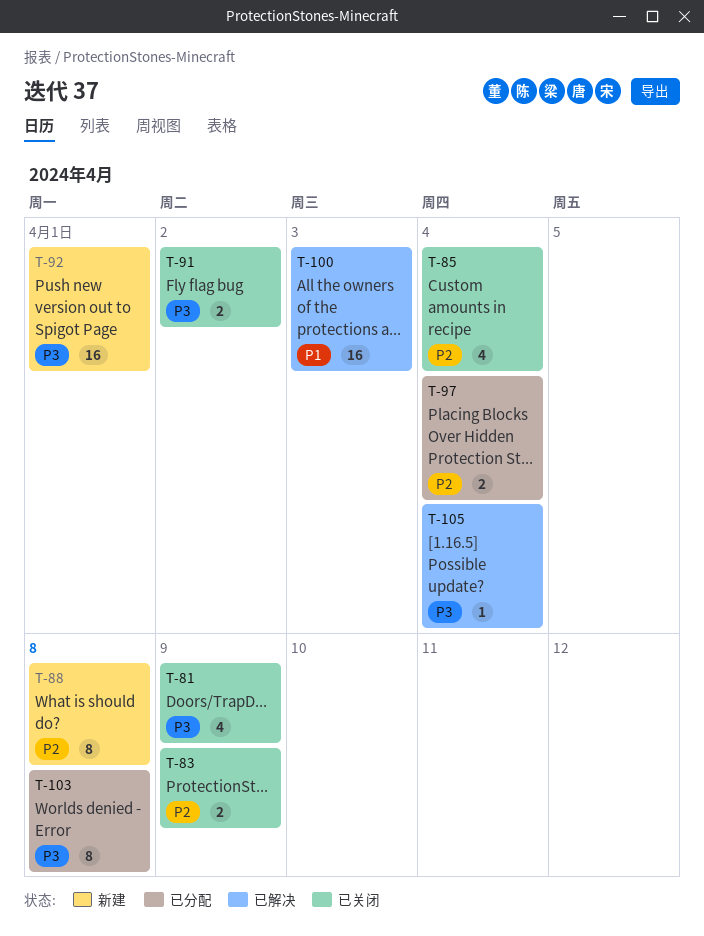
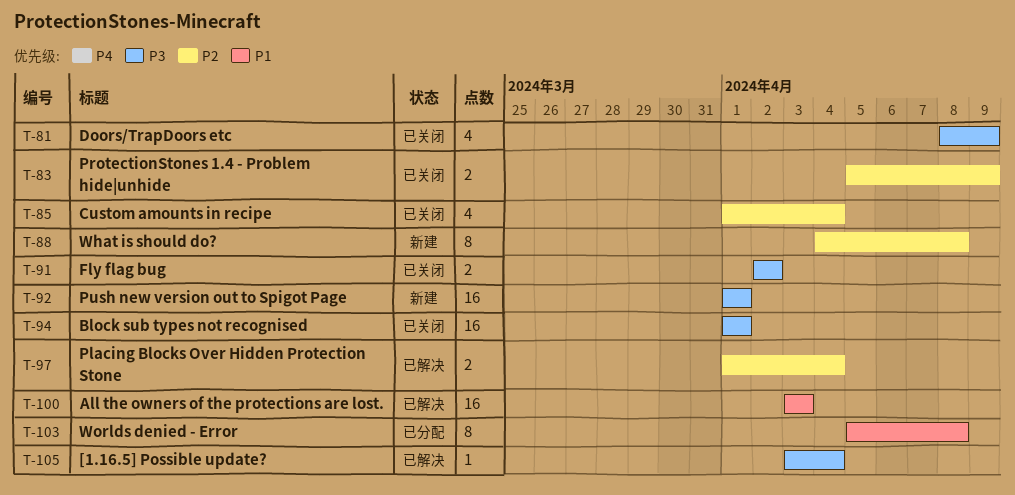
T-94: none -> present
T-97, status: 已分配 -> 已解决
T-103, priority: P3 -> P1

